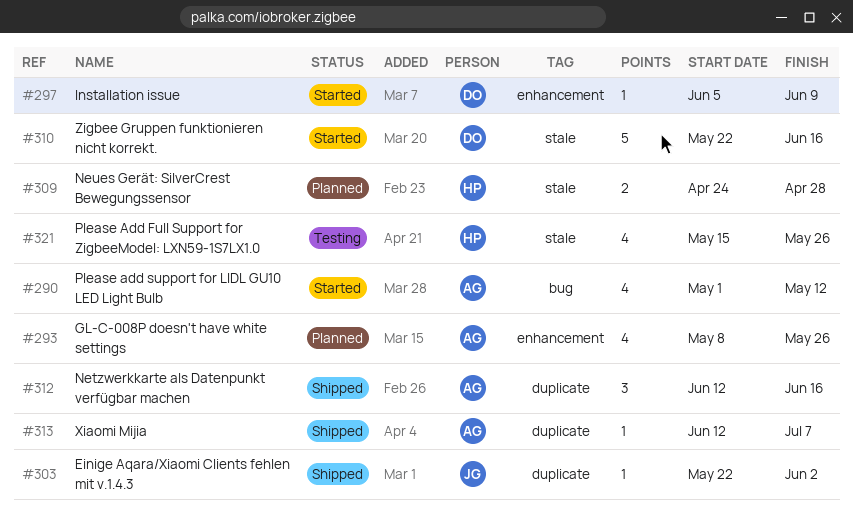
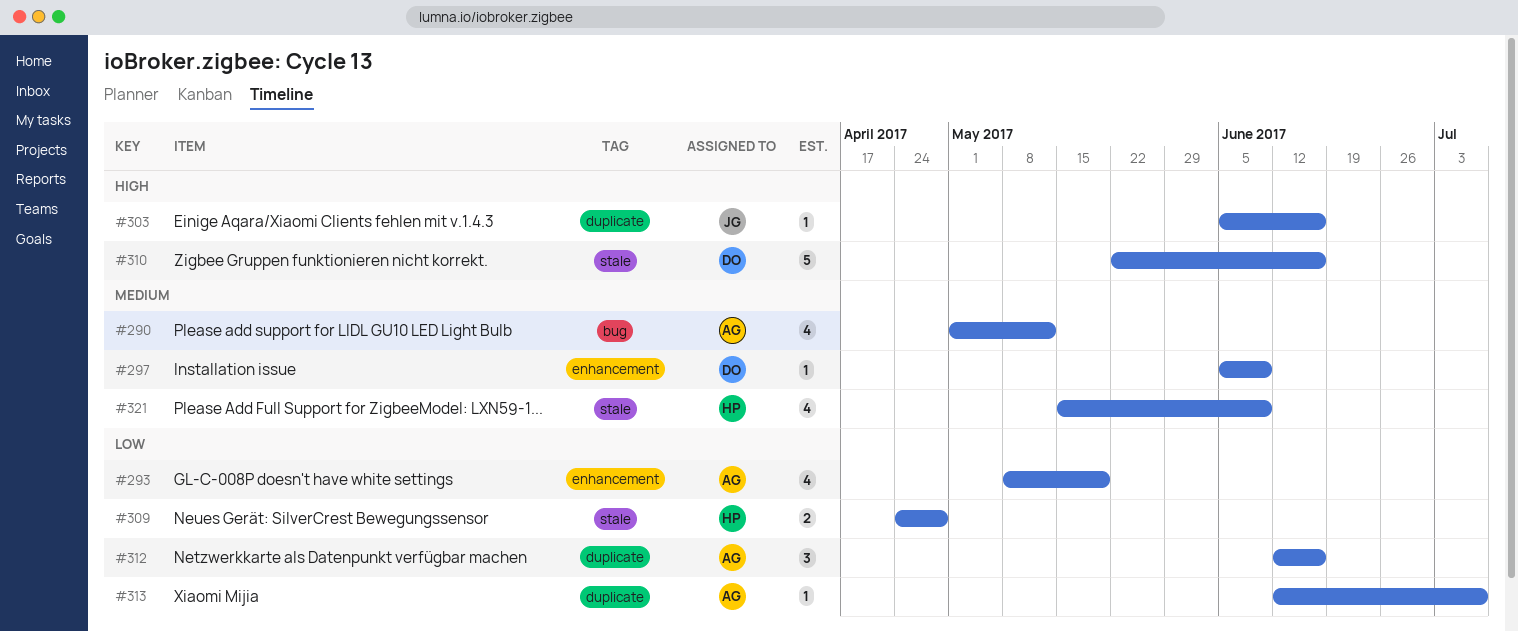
#293, due: May 26 -> May 19
#303, start: May 22 -> Jun 5
#303, due: Jun 2 -> Jun 16
#321, due: May 26 -> Jun 9

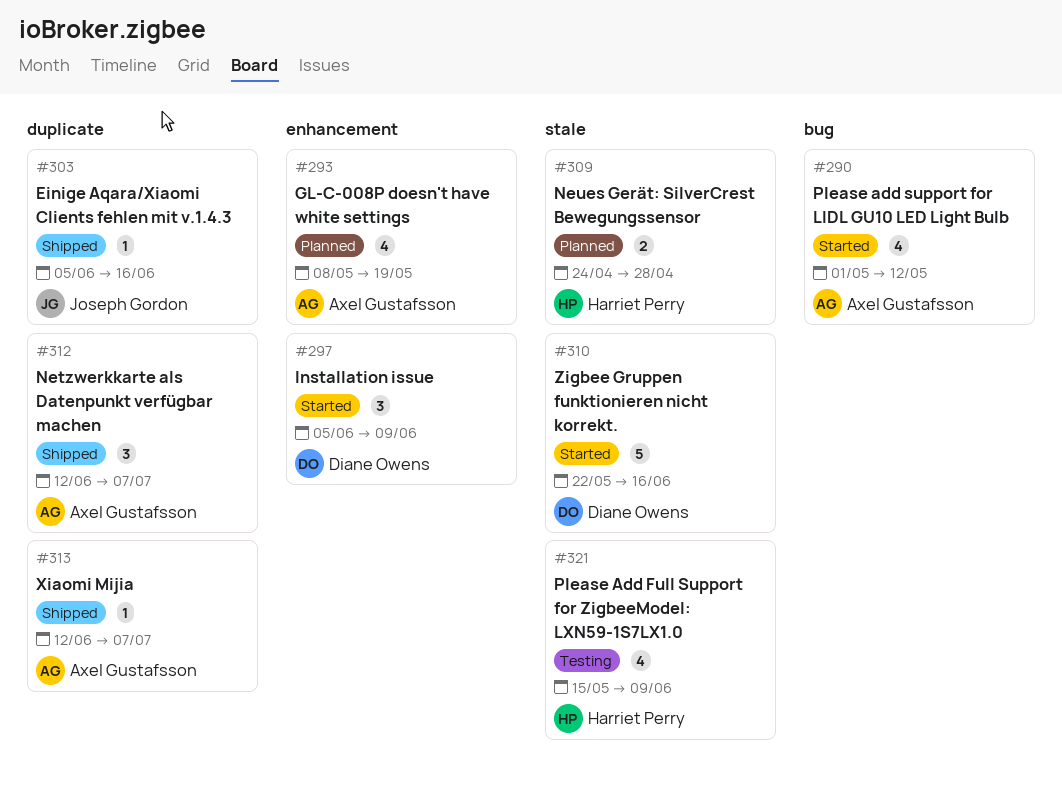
#297, estimate: 1 -> 3
#312, due: Jun 16 -> Jul 7

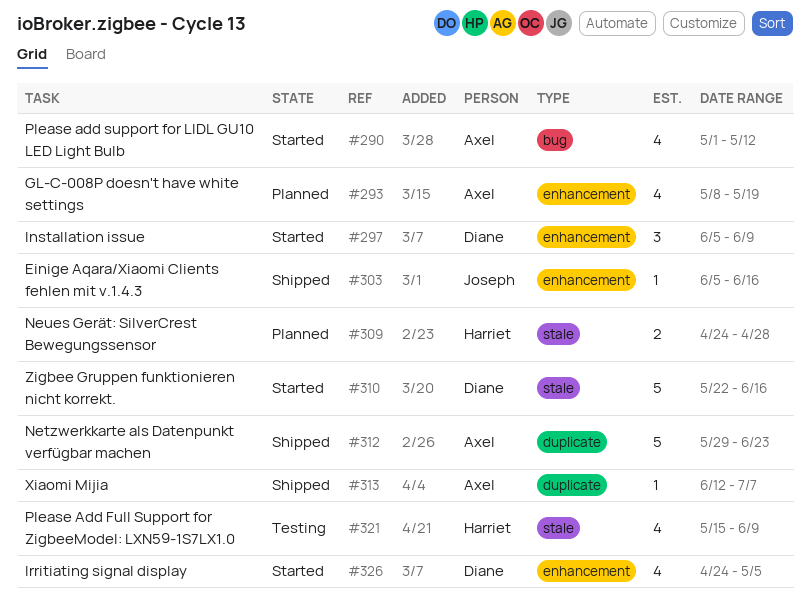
#303, label: duplicate -> enhancement
#312, estimate: 3 -> 5
#312, start: Jun 12 -> May 29
#312, due: Jul 7 -> Jun 23
#326: none -> present

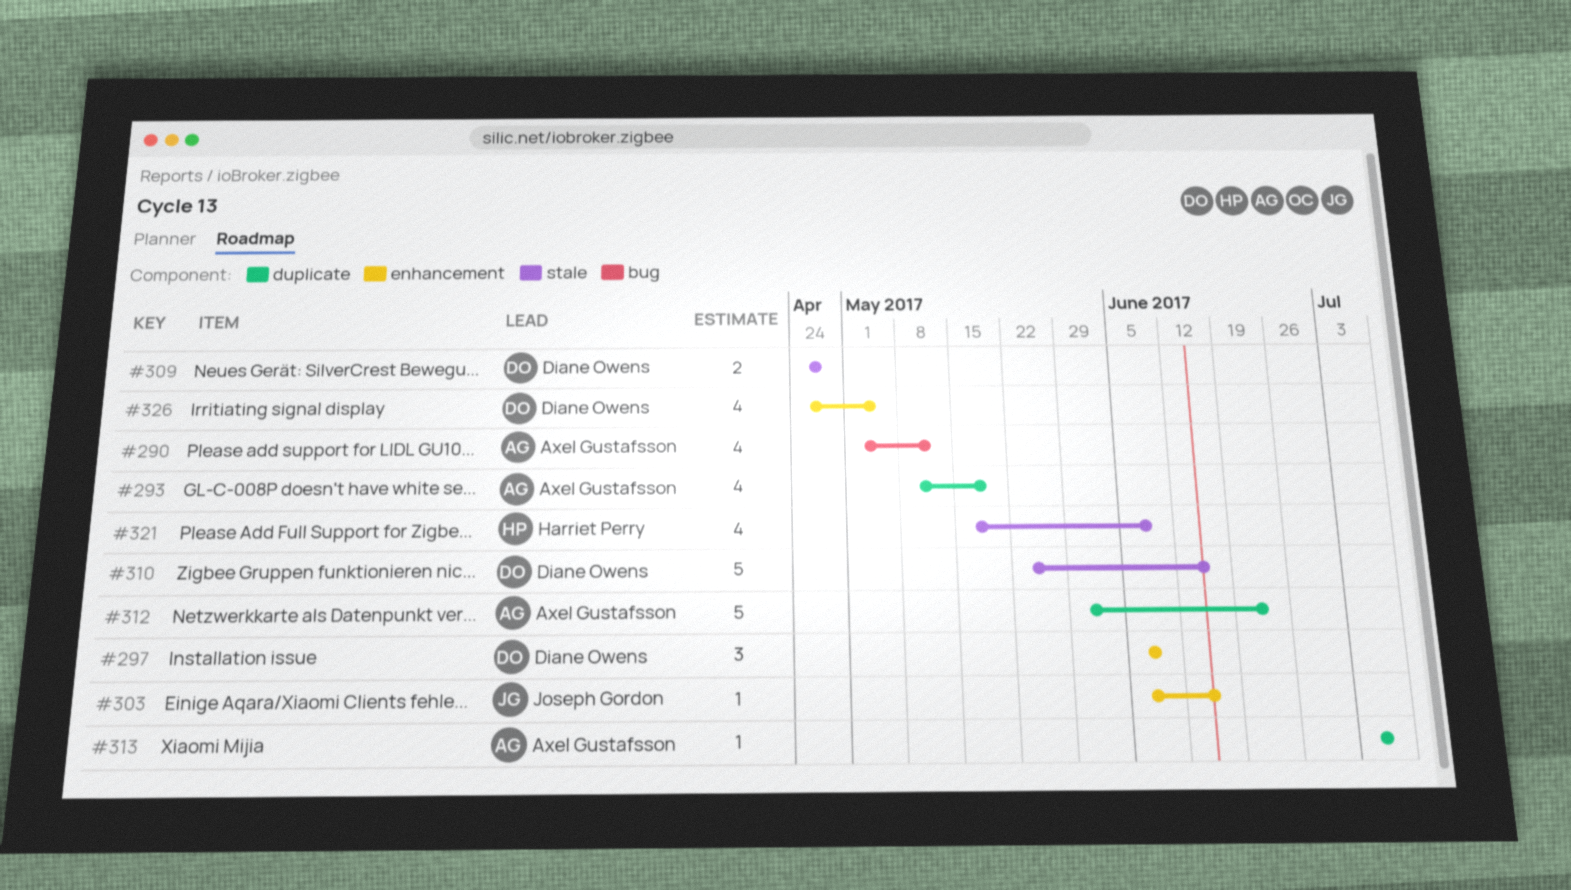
#293, label: enhancement -> duplicate
#309, owner: Harriet Perry -> Diane Owens
#313, start: Jun 12 -> Jul 3

